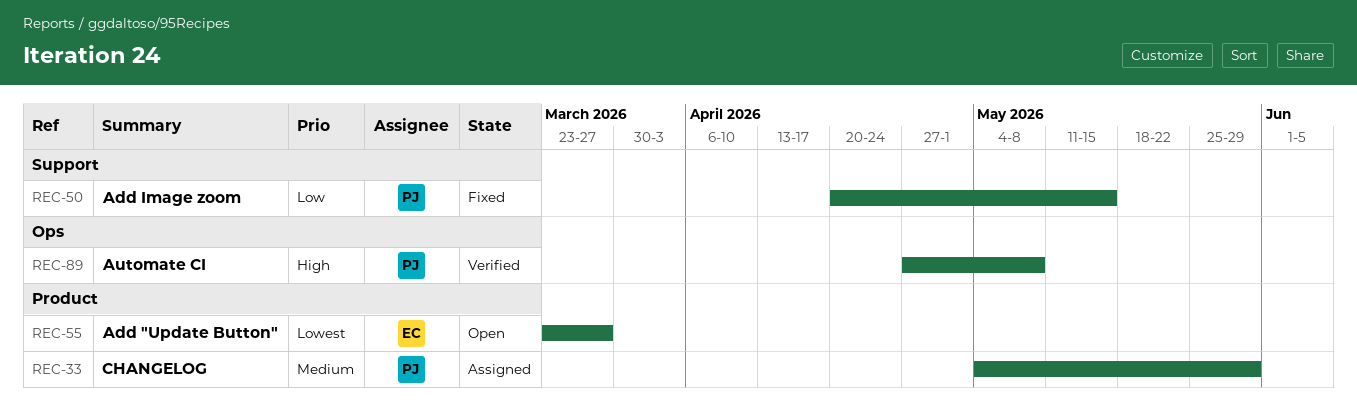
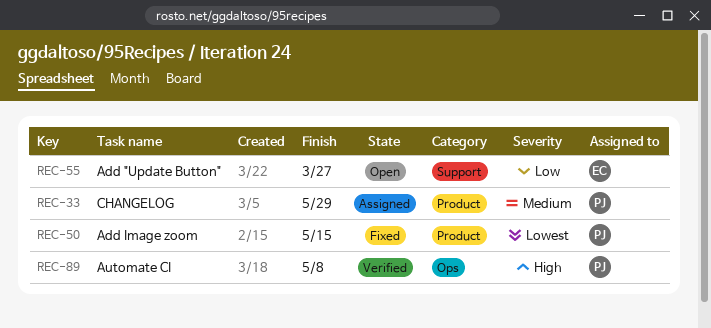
REC-50, priority: Low -> Lowest
REC-50, label: Support -> Product
REC-55, priority: Lowest -> Low
REC-55, label: Product -> Support

